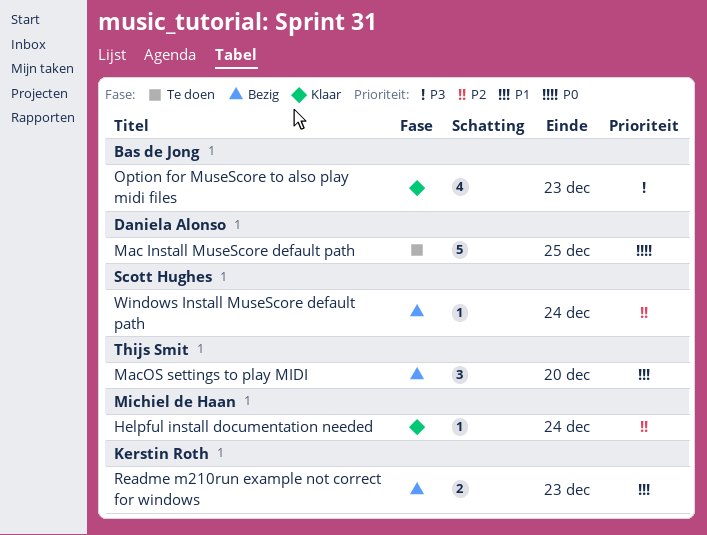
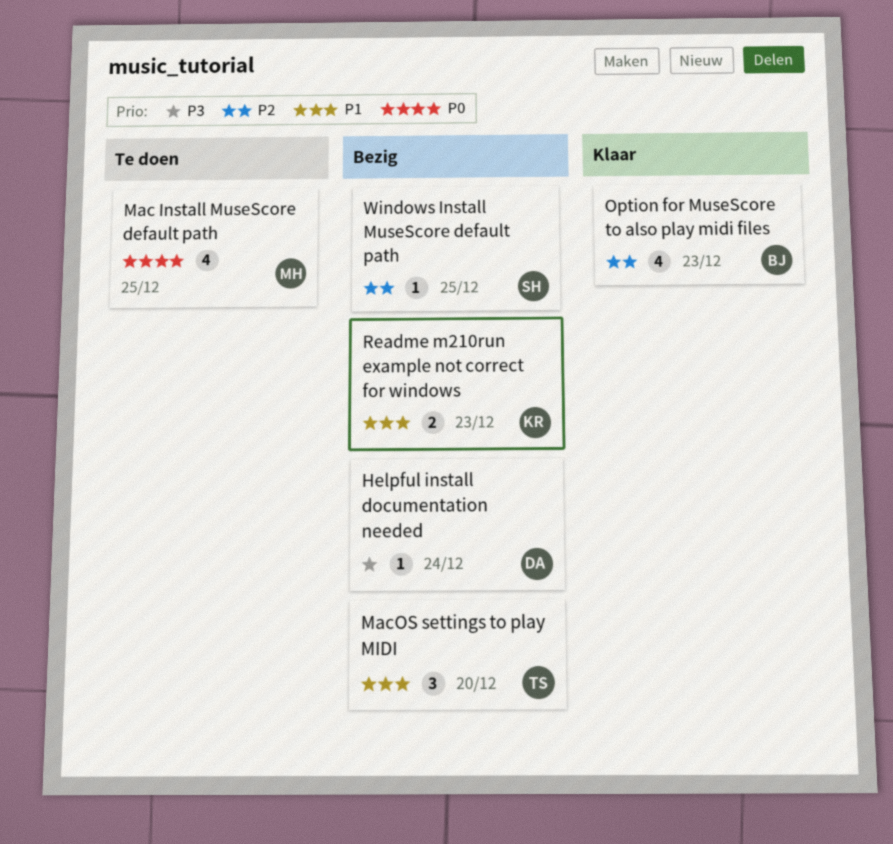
Helpful install documentation needed, status: Klaar -> Bezig
Helpful install documentation needed, owner: Michiel de Haan -> Daniela Alonso
Helpful install documentation needed, priority: P2 -> P3
Mac Install MuseScore default path, owner: Daniela Alonso -> Michiel de Haan
Mac Install MuseScore default path, estimate: 5 -> 4
Option for MuseScore to also play midi files, priority: P3 -> P2
Windows Install MuseScore default path, due: Dec 24 -> Dec 25

